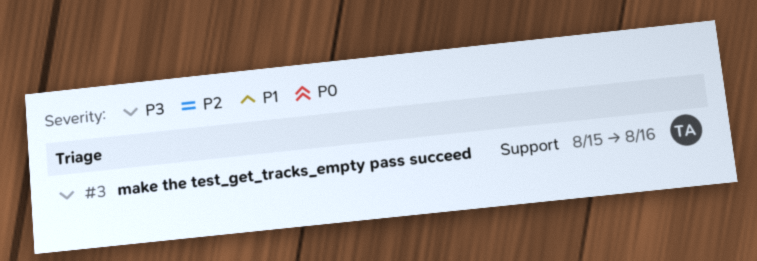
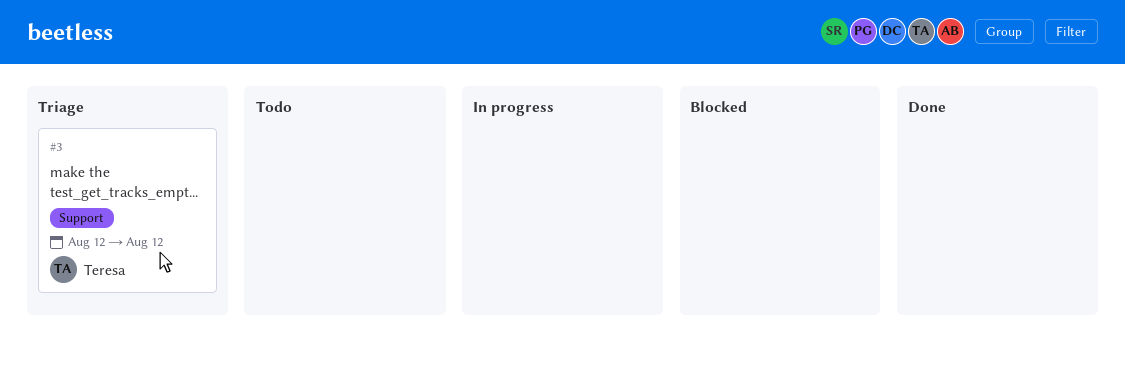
#3, start: Aug 15 -> Aug 12
#3, due: Aug 16 -> Aug 12

